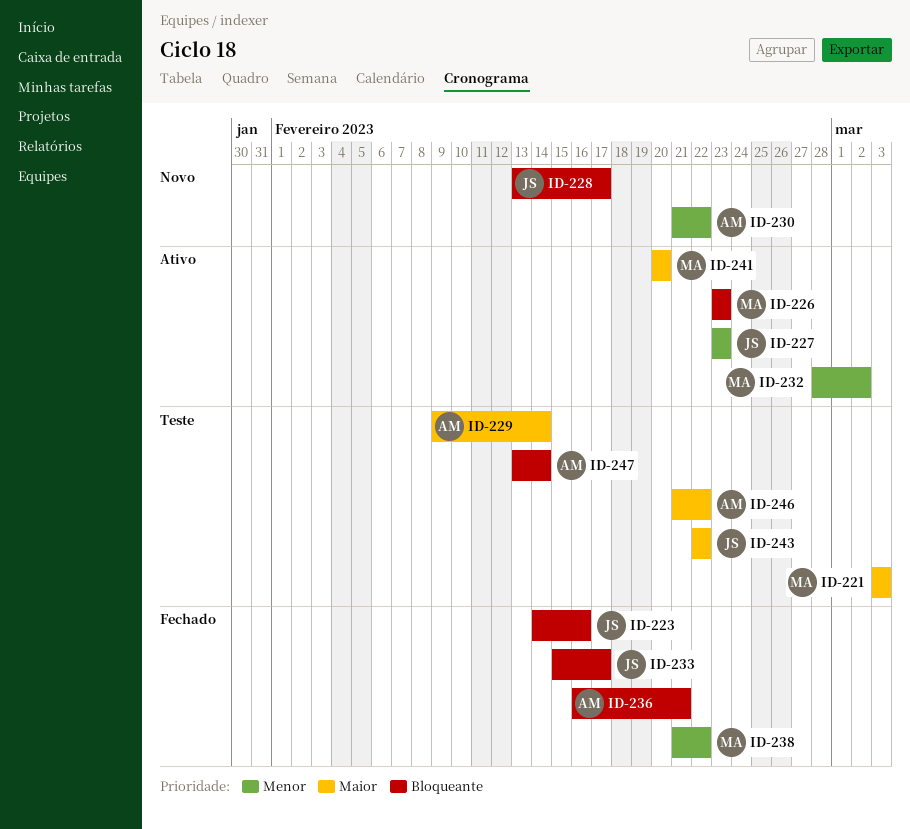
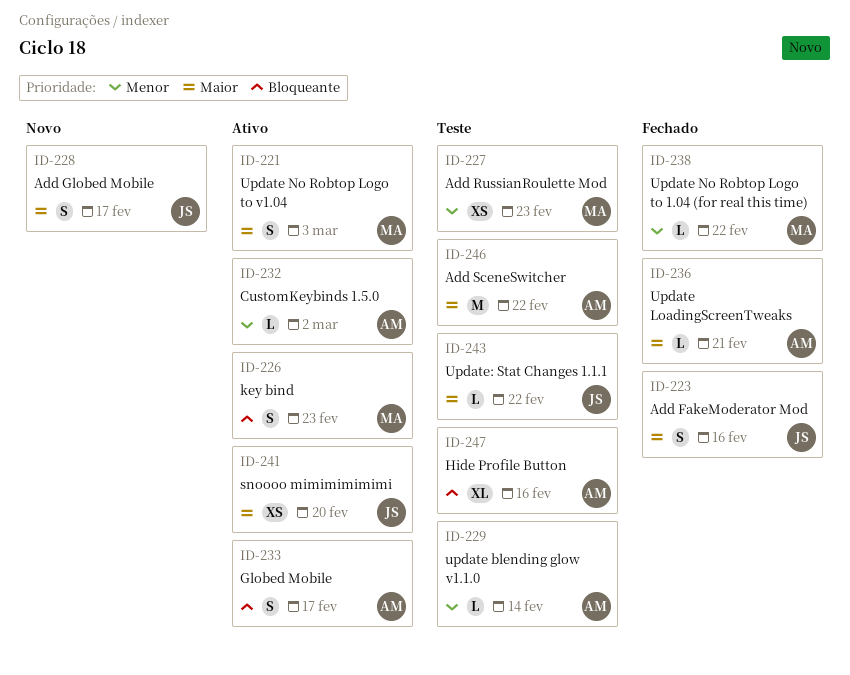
ID-221, status: Teste -> Ativo
ID-223, priority: Bloqueante -> Maior
ID-227, status: Ativo -> Teste
ID-227, owner: JS -> MA
ID-228, priority: Bloqueante -> Maior
ID-229, priority: Maior -> Menor
ID-230: present -> none
ID-232, owner: MA -> AM
ID-233, status: Fechado -> Ativo
ID-233, owner: JS -> AM
ID-236, priority: Bloqueante -> Maior
ID-241, owner: MA -> JS
ID-247, due: Feb 14 -> Feb 16

